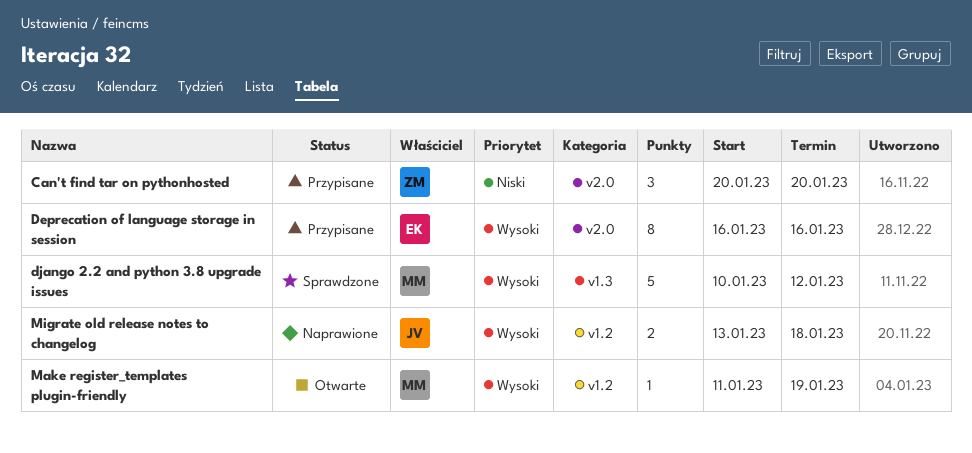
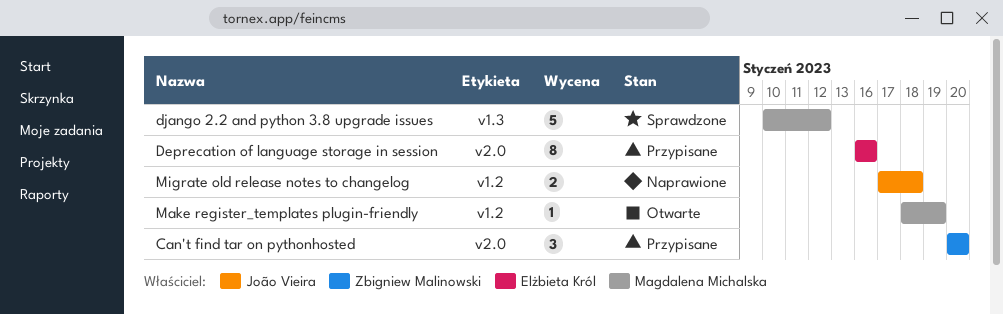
Make register_templates plugin-friendly, start: Jan 11 -> Jan 18
Migrate old release notes to changelog, start: Jan 13 -> Jan 17

